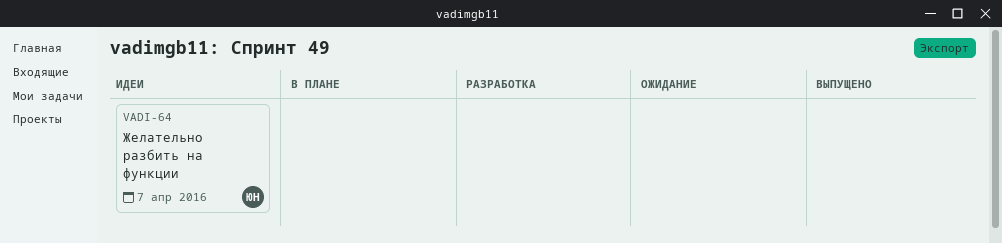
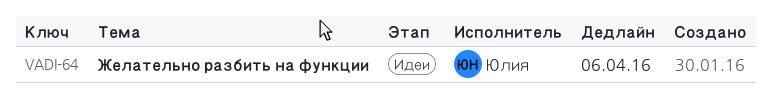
VADI-64, due: Apr 7 -> Apr 6

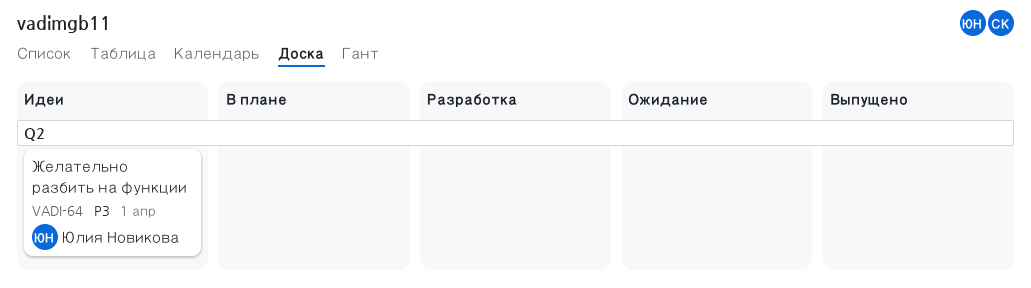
VADI-64, due: Apr 6 -> Apr 1

